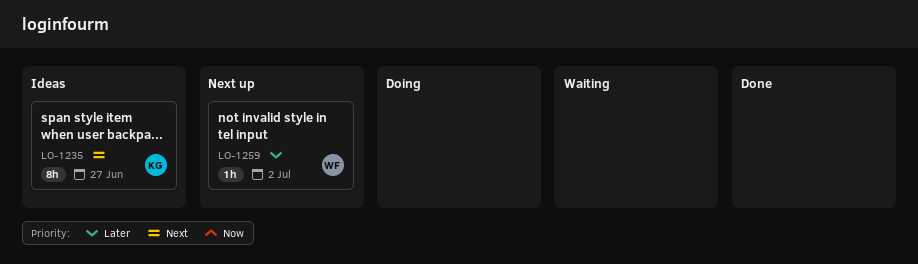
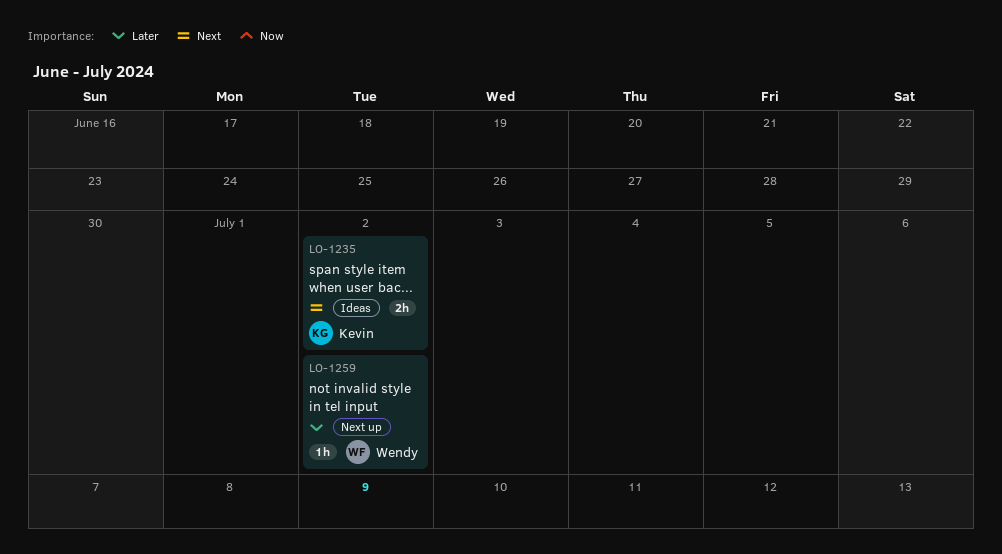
LO-1235, estimate: 8h -> 2h
LO-1235, due: Jun 27 -> Jul 2

